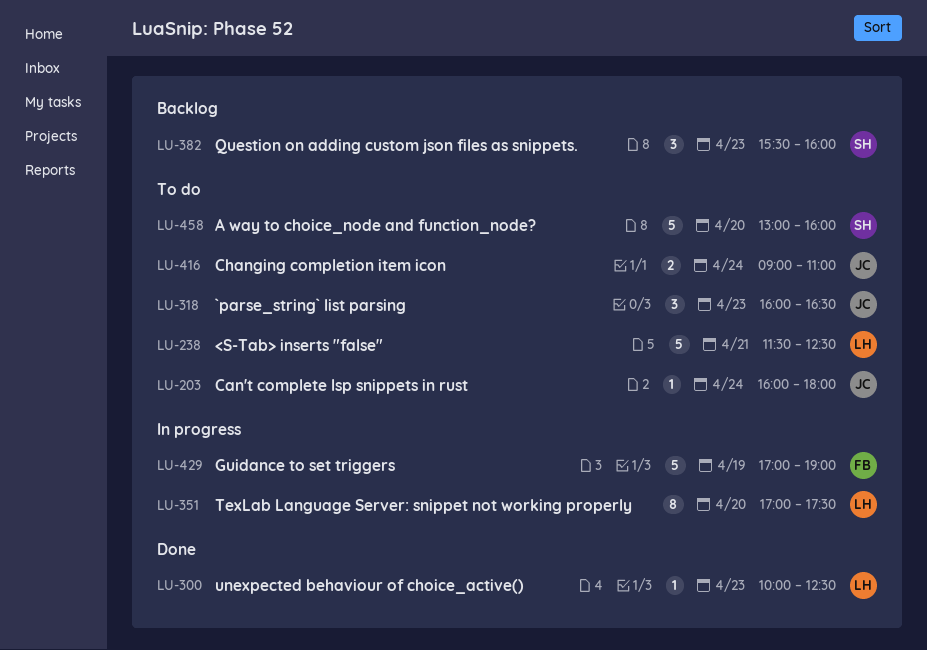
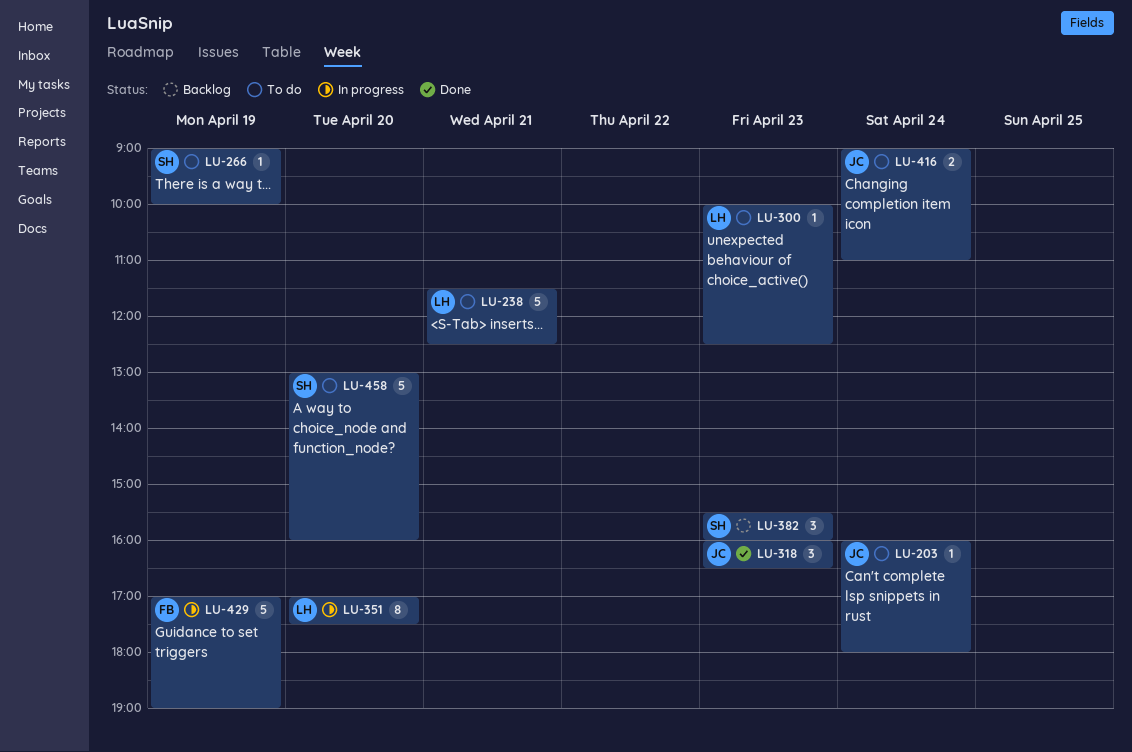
LU-266: none -> present
LU-300, status: Done -> To do
LU-318, status: To do -> Done

